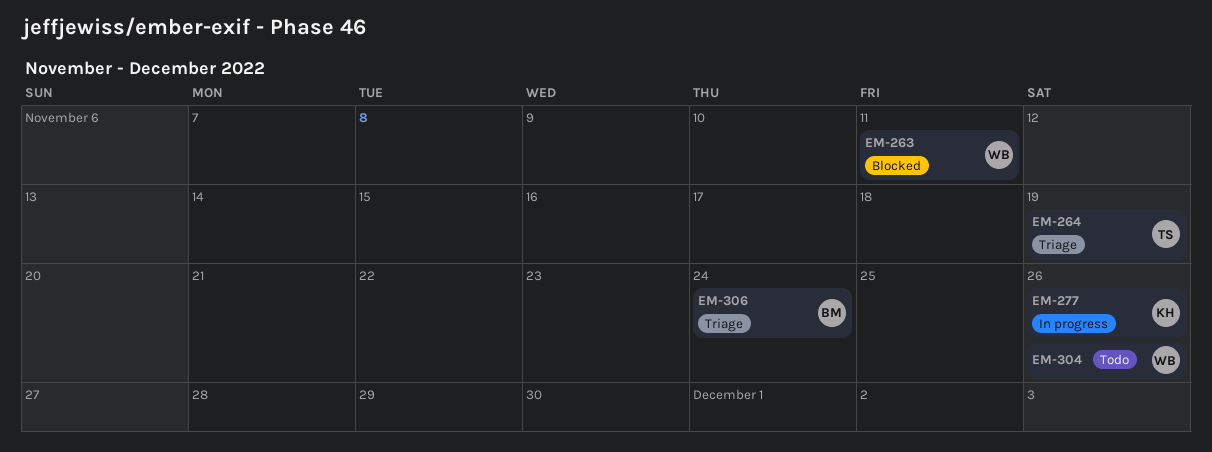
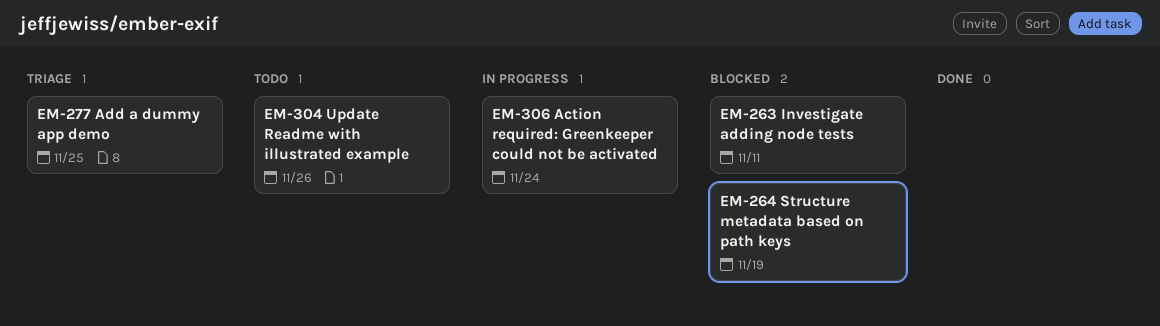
EM-264, status: Triage -> Blocked
EM-277, status: In progress -> Triage
EM-277, due: Nov 26 -> Nov 25
EM-306, status: Triage -> In progress

